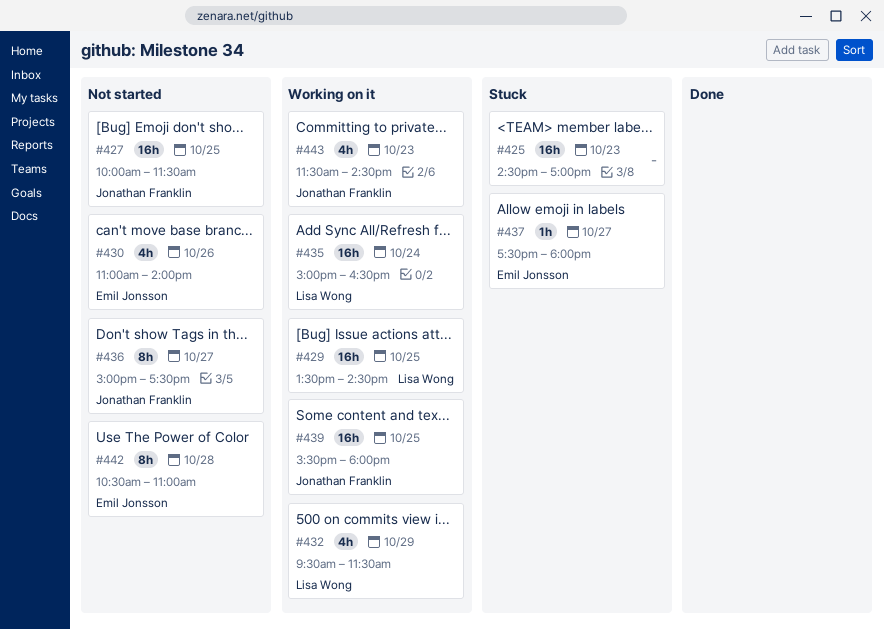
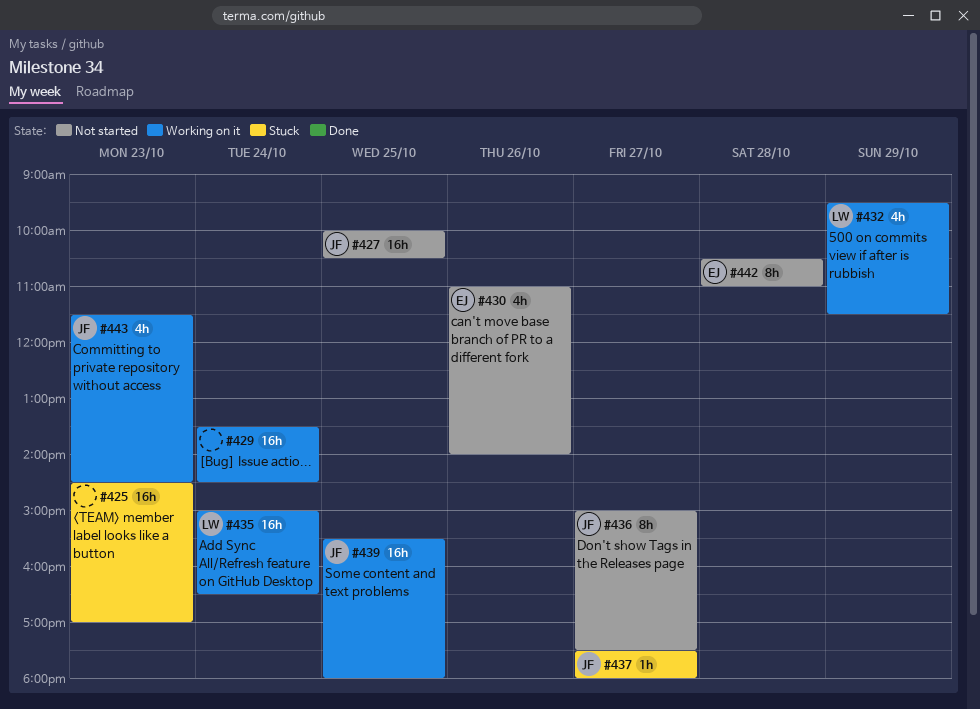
#427, ends: 11:30 -> 10:30
#429, owner: Lisa Wong -> none
#429, day: Oct 25 -> Oct 24
#437, owner: Emil Jonsson -> Jonathan Franklin

